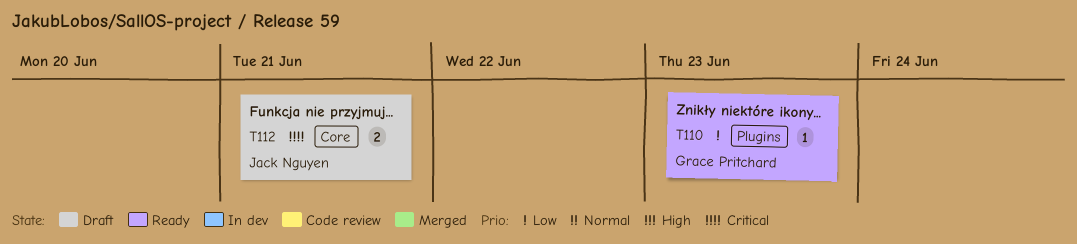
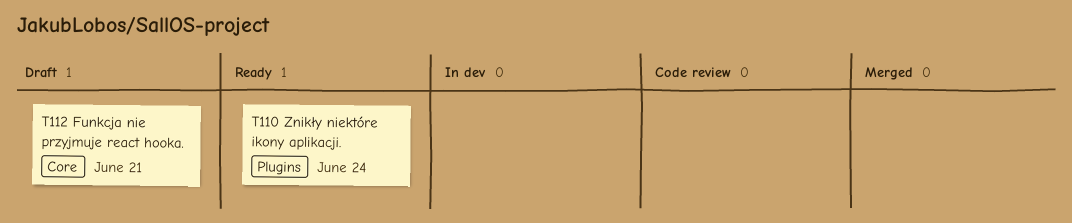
T110, due: Jun 23 -> Jun 24

